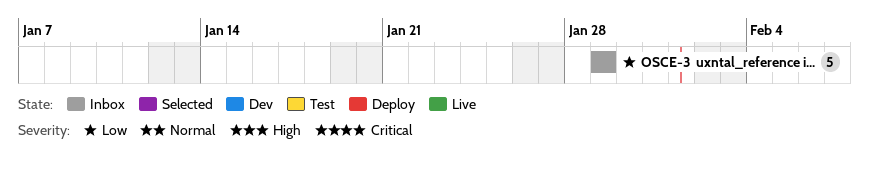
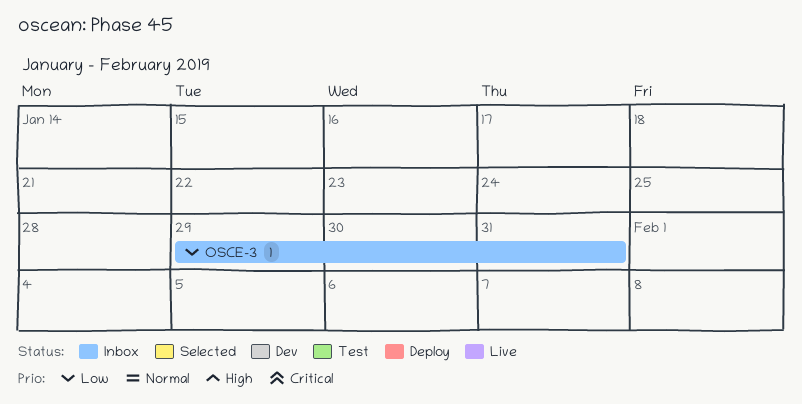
OSCE-3, estimate: 5 -> 1
OSCE-3, due: Jan 29 -> Jan 31

